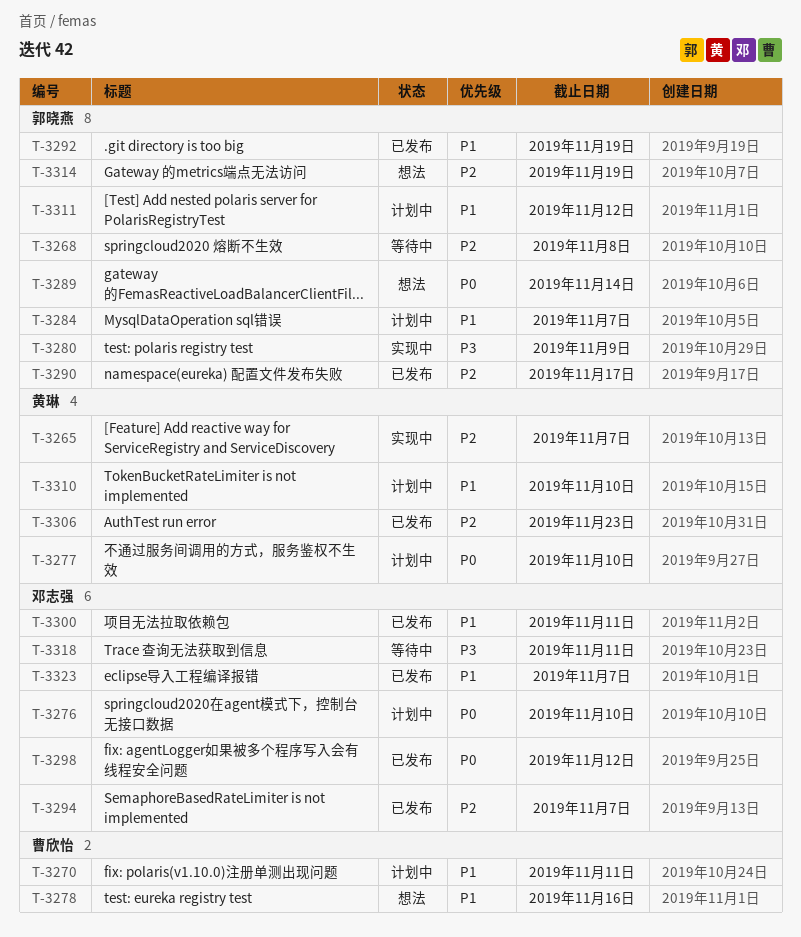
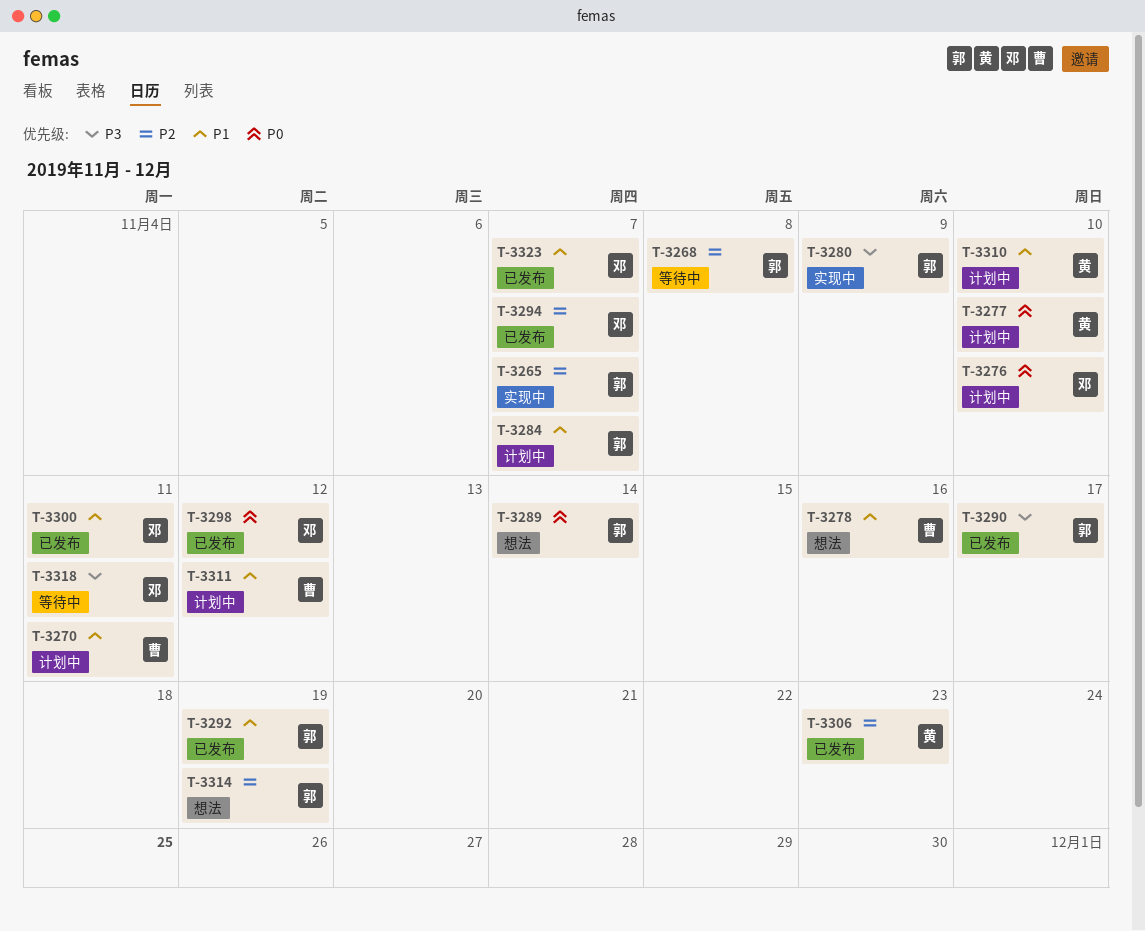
T-3265, owner: 黄琳 -> 郭晓燕
T-3290, priority: P2 -> P3
T-3311, owner: 郭晓燕 -> 曹欣怡

